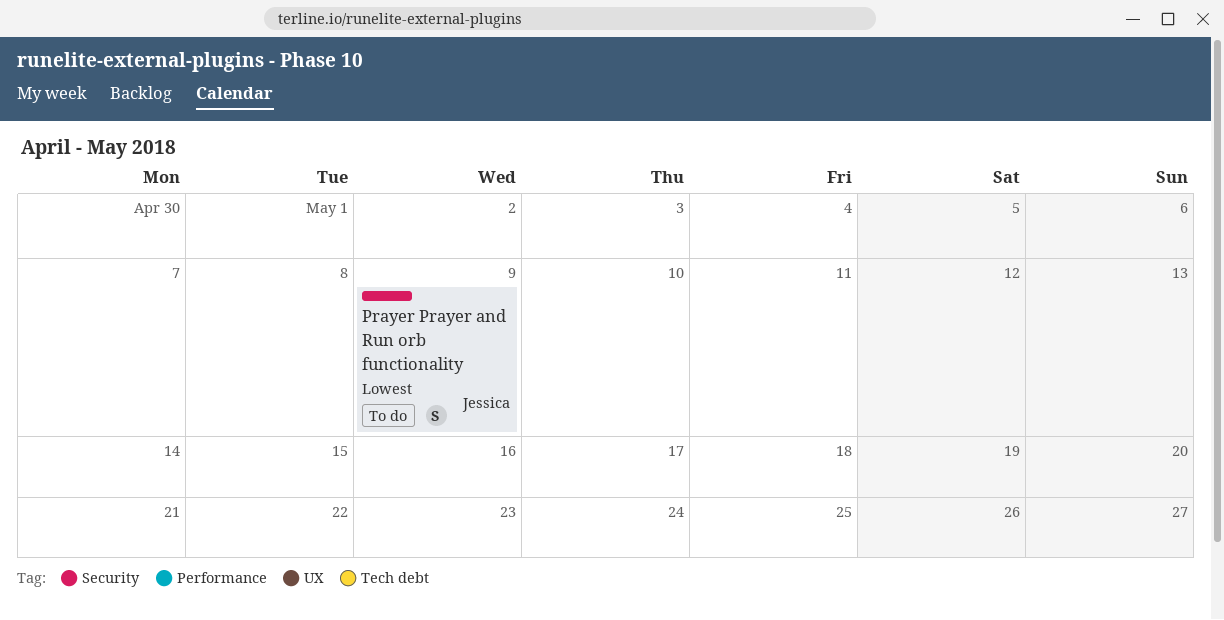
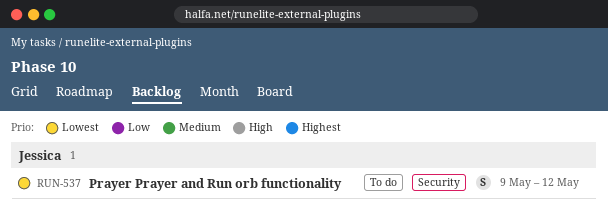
Prayer Prayer and Run orb functionality, due: May 9 -> May 12

